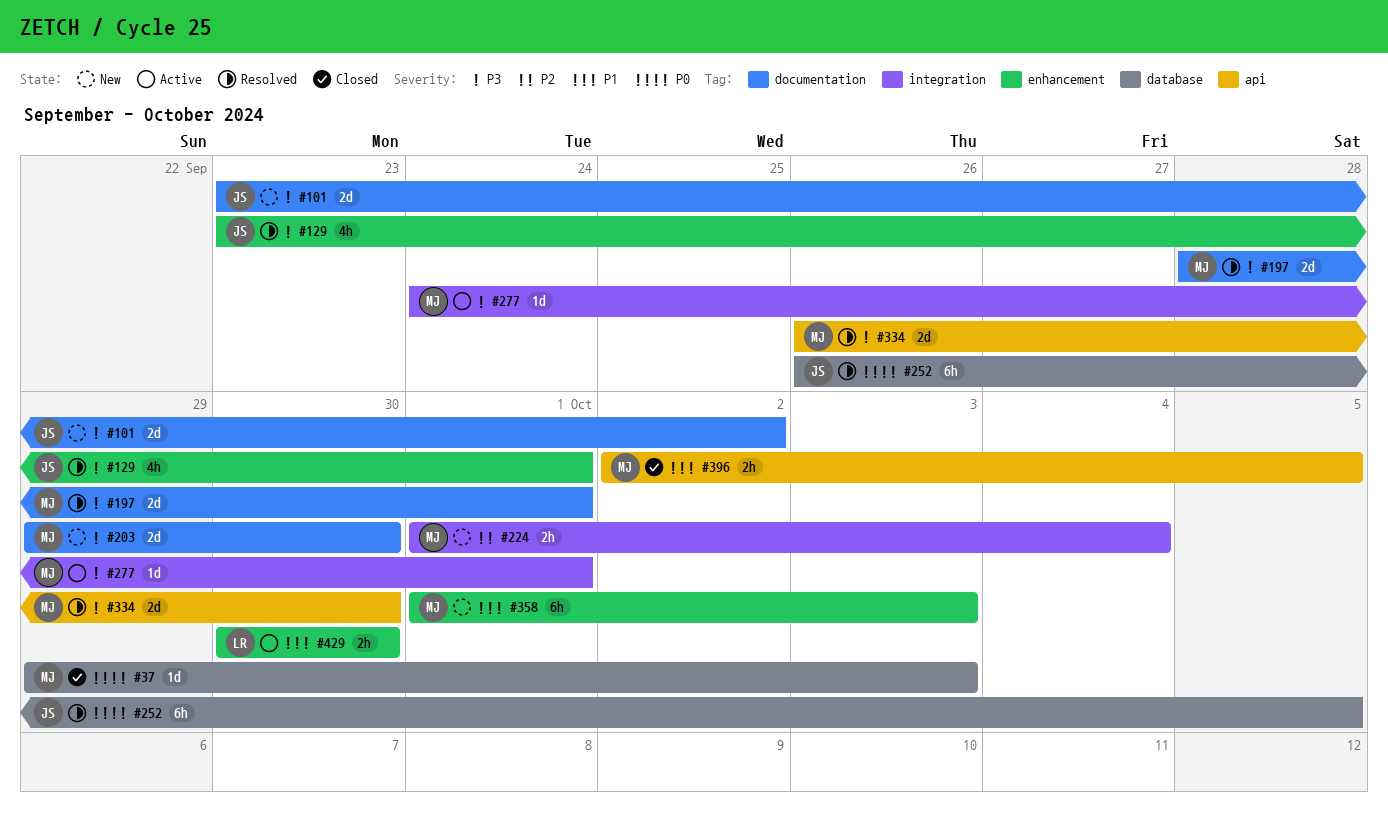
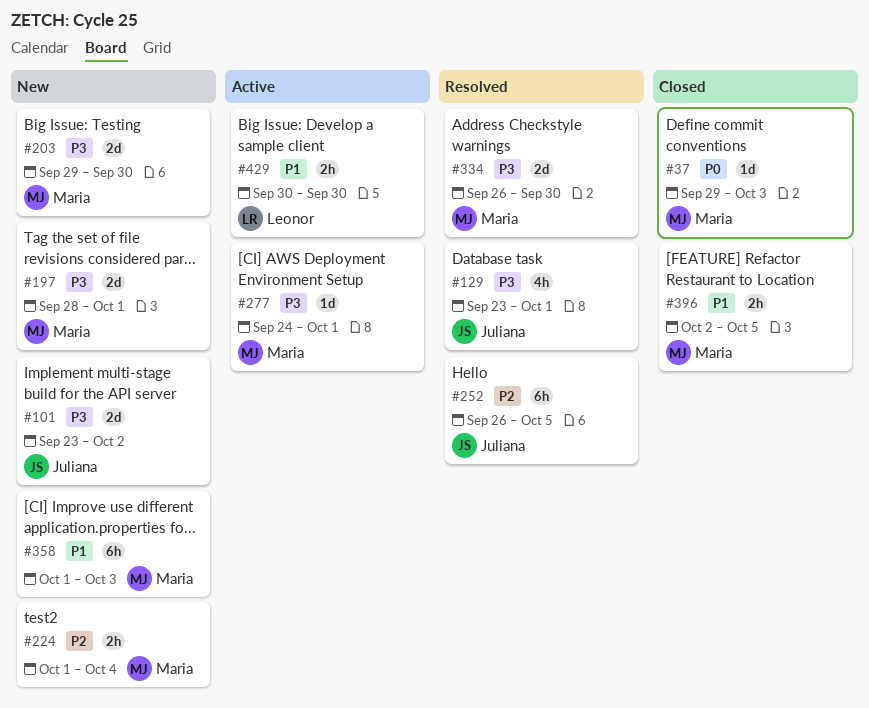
#197, status: Resolved -> New
#252, priority: P0 -> P2

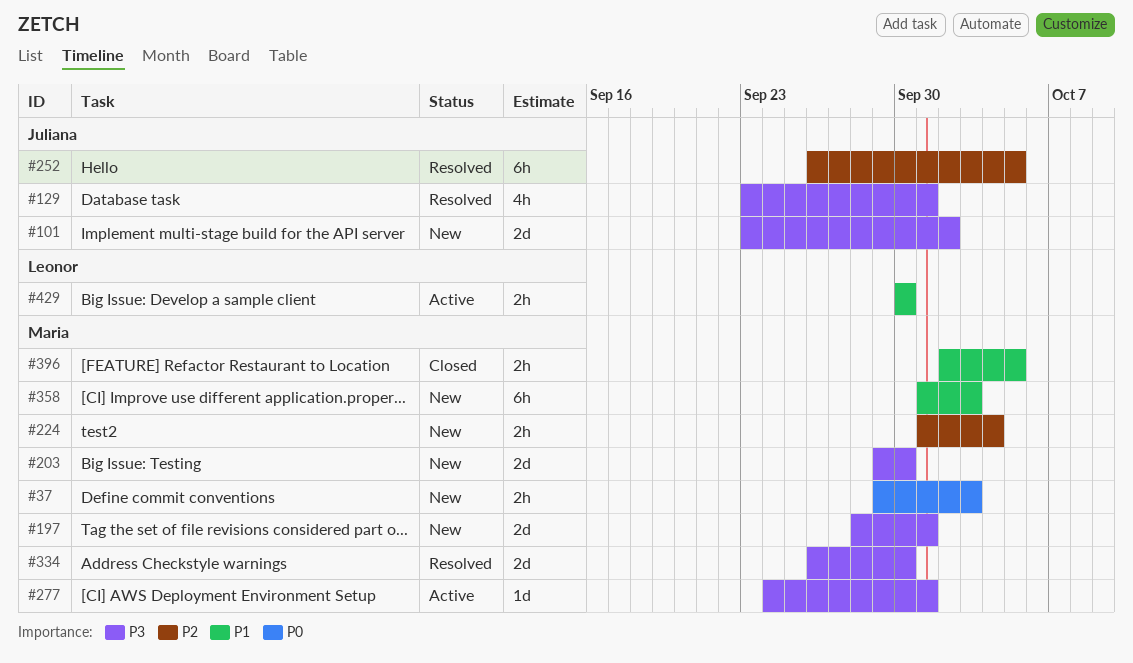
#37, status: Closed -> New
#37, estimate: 1d -> 2h

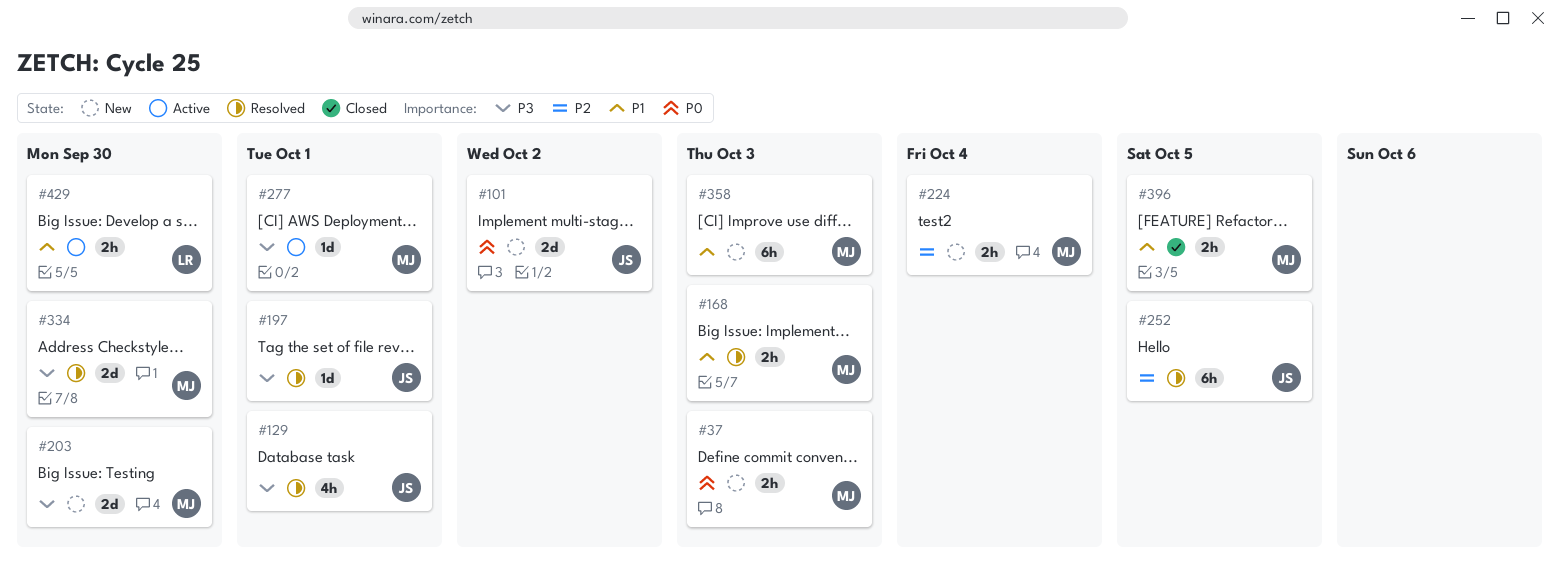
#101, priority: P3 -> P0
#168: none -> present
#197, status: New -> Resolved
#197, owner: Maria -> Juliana
#197, estimate: 2d -> 1d

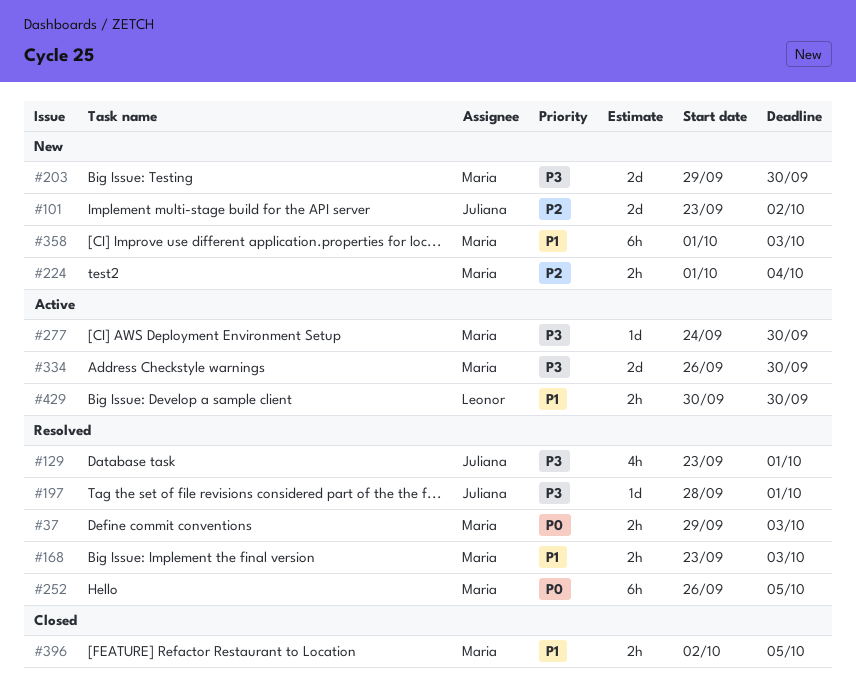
#37, status: New -> Resolved
#101, priority: P0 -> P2
#252, owner: Juliana -> Maria
#252, priority: P2 -> P0
#277, due: Oct 1 -> Sep 30
#334, status: Resolved -> Active

